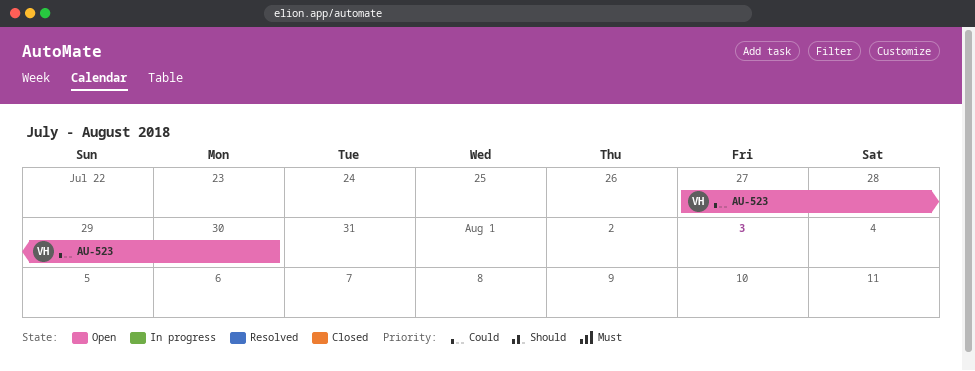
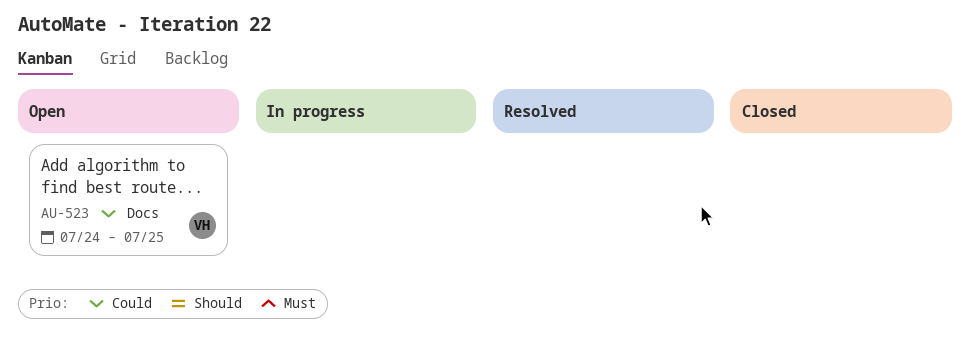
AU-523, start: Jul 27 -> Jul 24
AU-523, due: Jul 30 -> Jul 25

